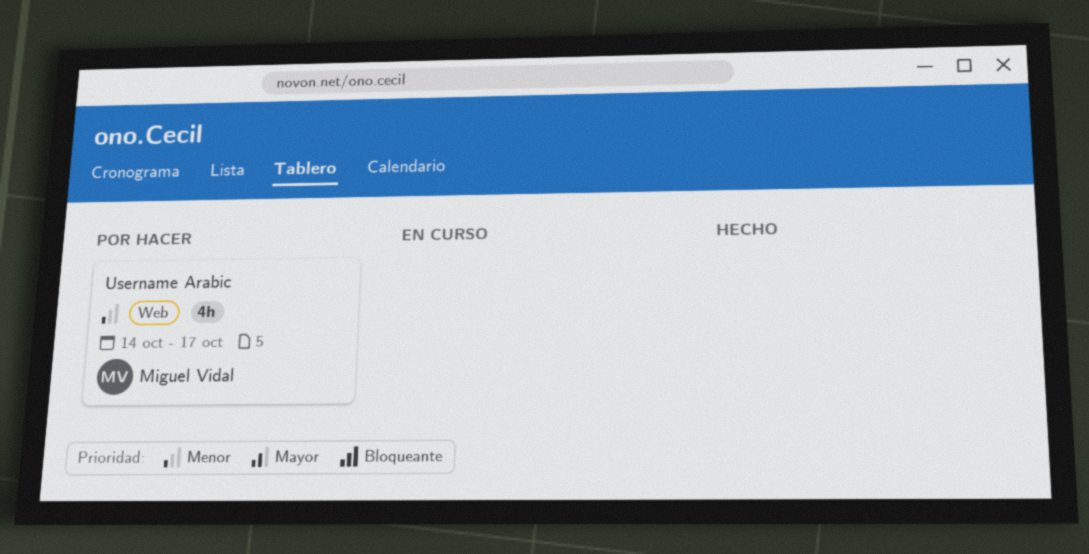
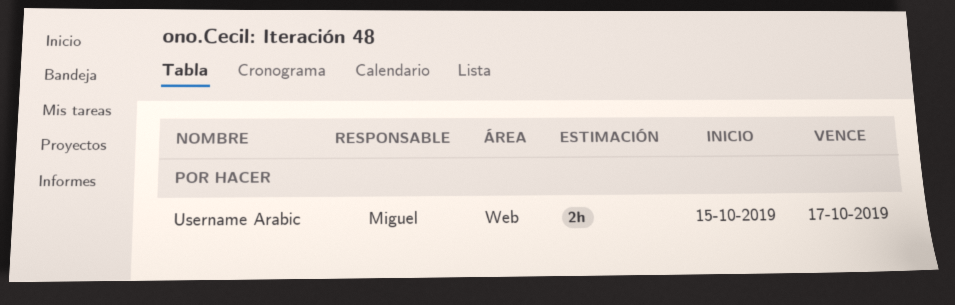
Username Arabic, estimate: 4h -> 2h
Username Arabic, start: Oct 14 -> Oct 15

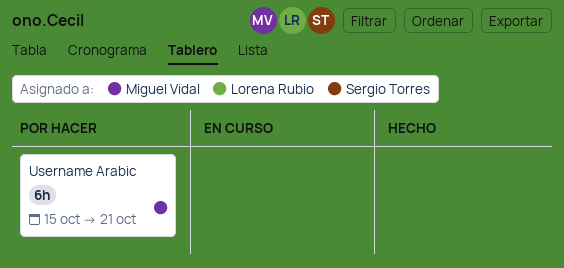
Username Arabic, estimate: 2h -> 6h
Username Arabic, due: Oct 17 -> Oct 21

